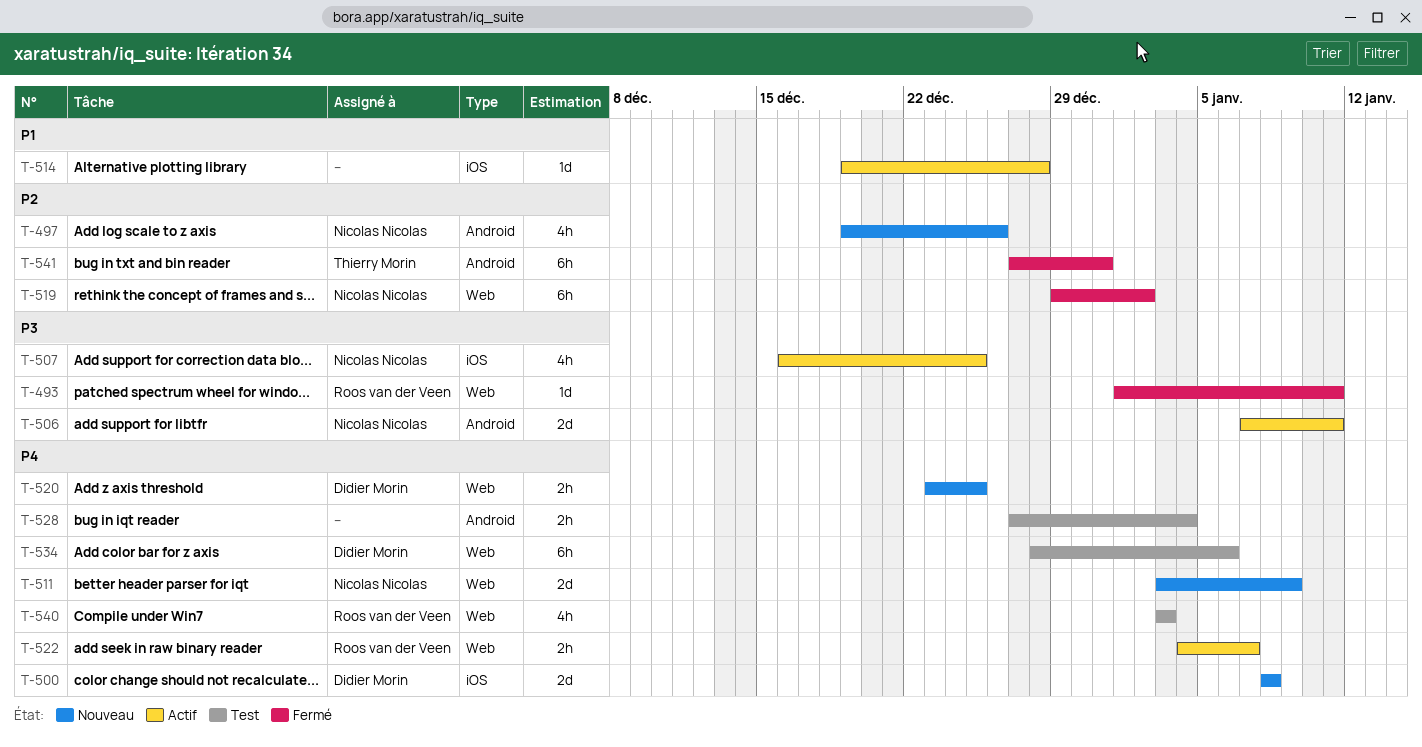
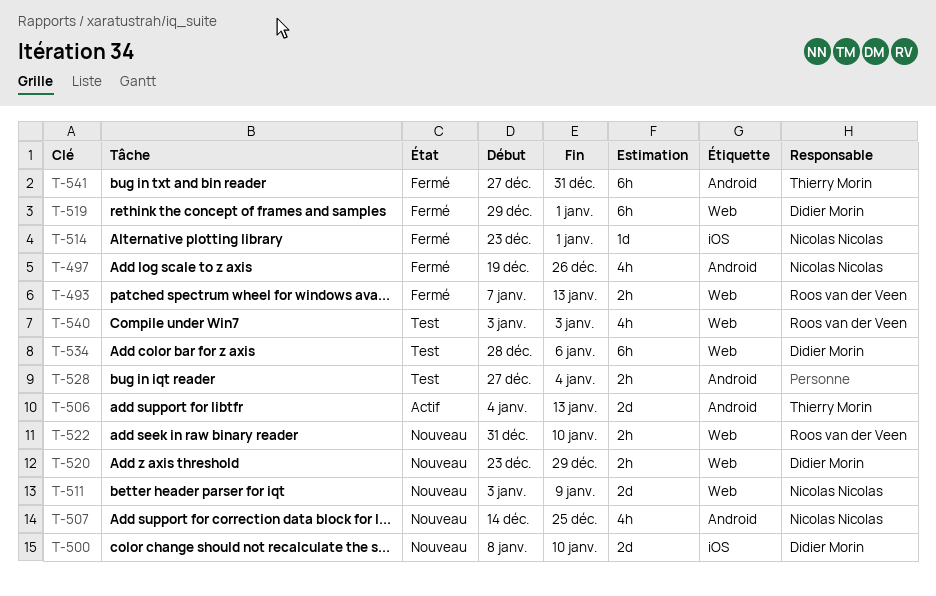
T-493, estimate: 1d -> 2h
T-493, start: Jan 1 -> Jan 7
T-493, due: Jan 11 -> Jan 13
T-497, status: Nouveau -> Fermé
T-500, due: Jan 8 -> Jan 10
T-506, owner: Nicolas Nicolas -> Thierry Morin
T-506, start: Jan 7 -> Jan 4
T-506, due: Jan 11 -> Jan 13
T-507, status: Actif -> Nouveau
T-507, label: iOS -> Android
T-507, start: Dec 16 -> Dec 14
T-514, status: Actif -> Fermé
T-514, owner: none -> Nicolas Nicolas
T-514, start: Dec 19 -> Dec 23
T-514, due: Dec 28 -> Jan 1
T-519, owner: Nicolas Nicolas -> Didier Morin
T-519, due: Jan 2 -> Jan 1
T-520, due: Dec 25 -> Dec 29
T-522, status: Actif -> Nouveau
T-522, start: Jan 4 -> Dec 31
T-522, due: Jan 7 -> Jan 10

